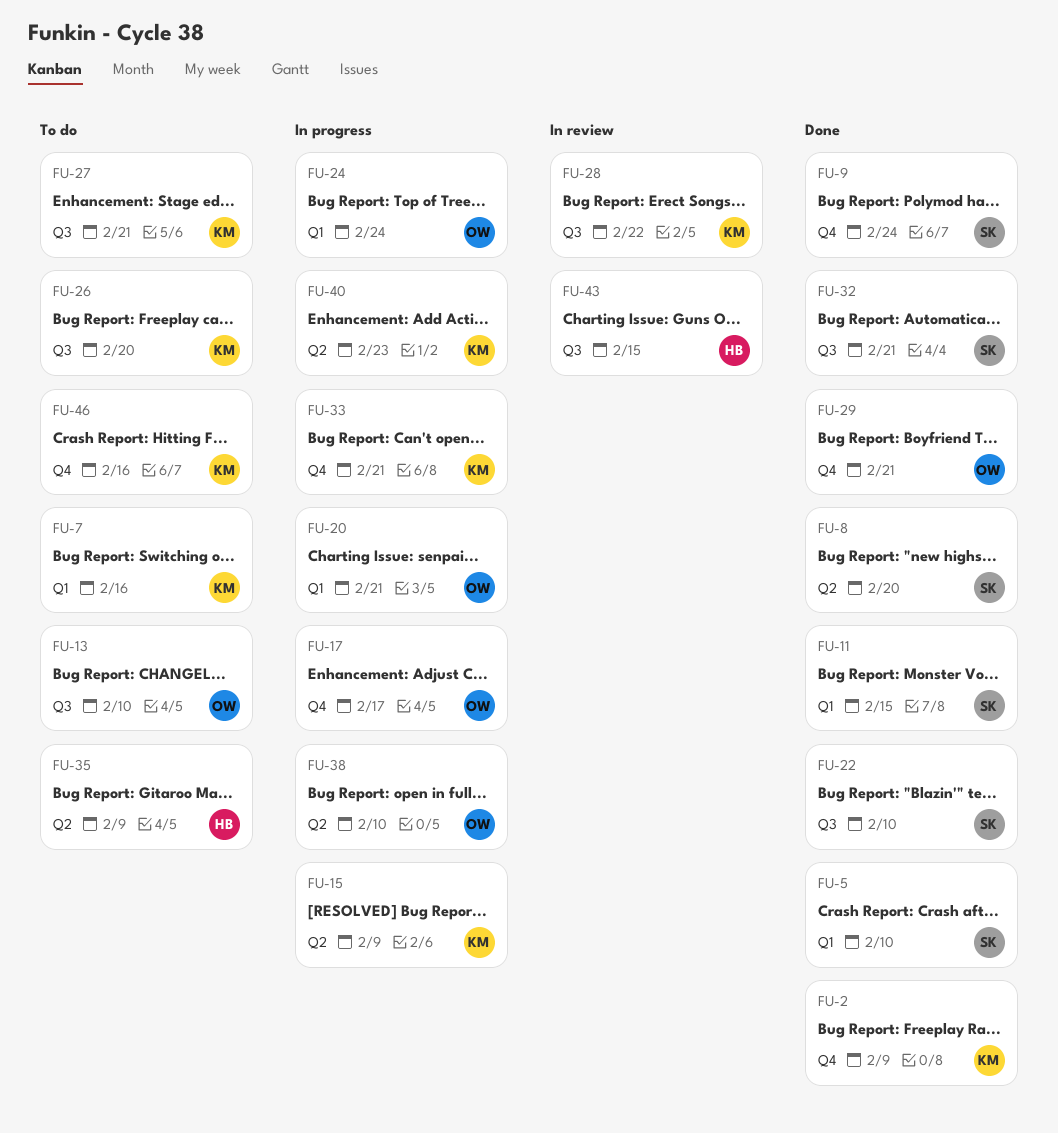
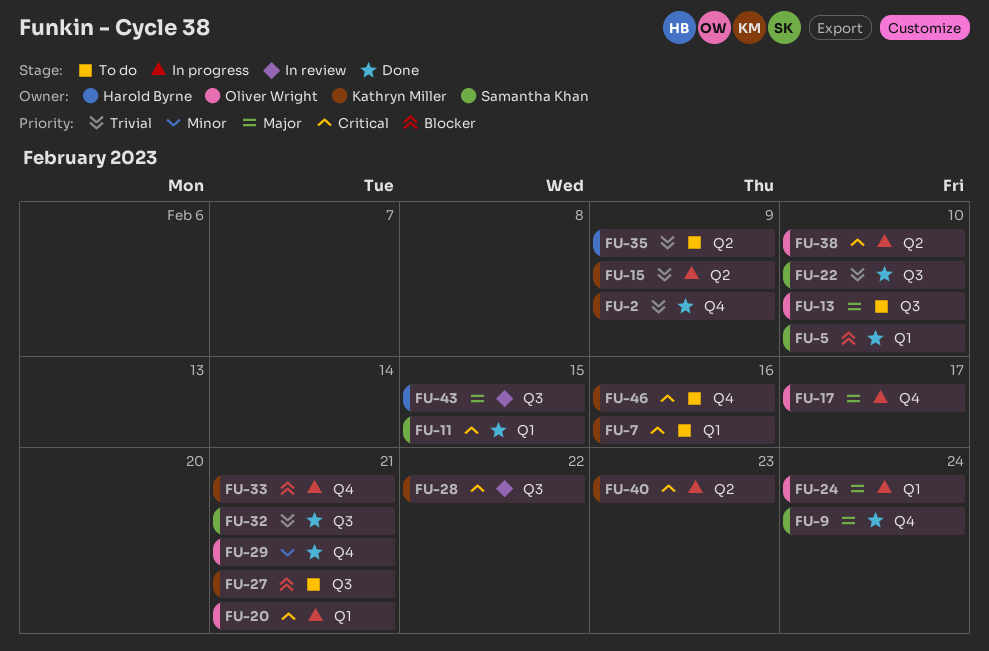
FU-8: present -> none
FU-26: present -> none

